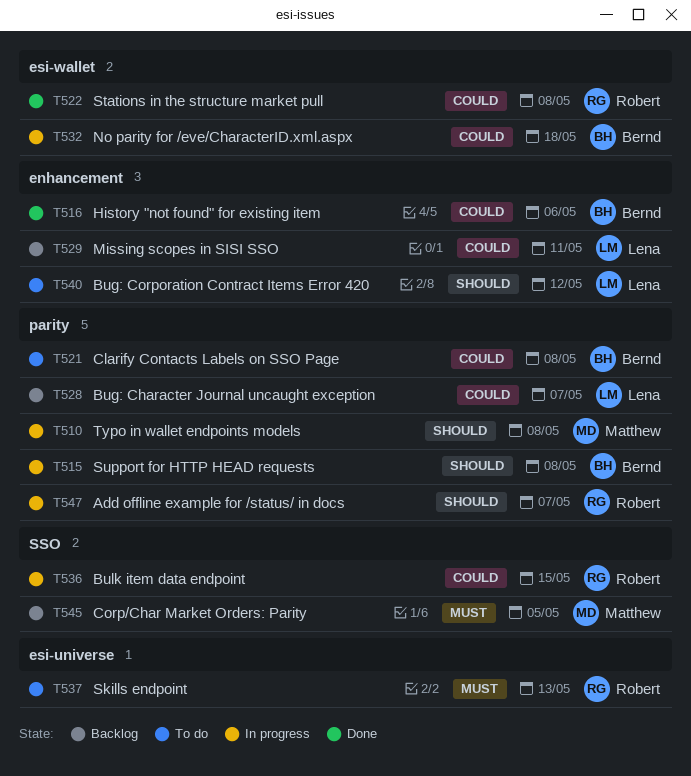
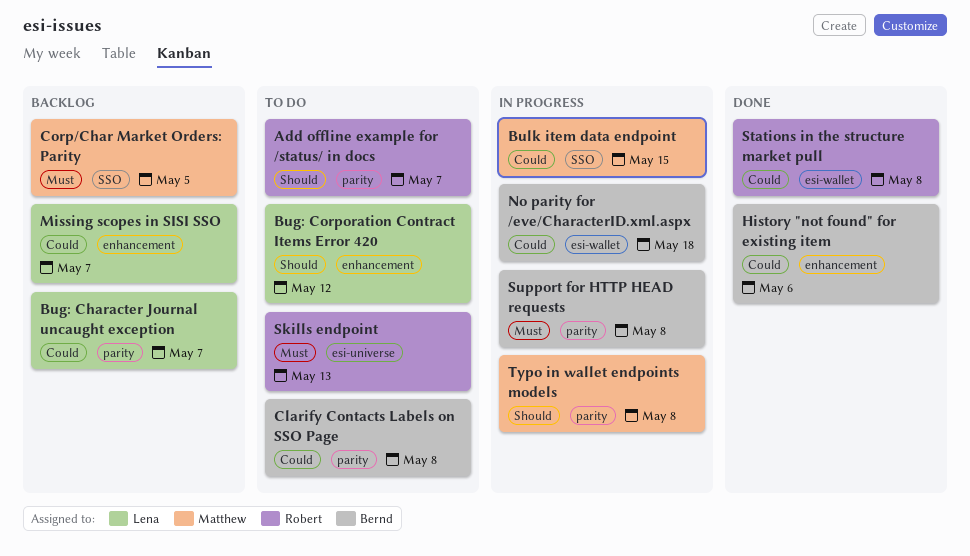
Add offline example for /status/ in docs, status: In progress -> To do
Bulk item data endpoint, owner: Robert -> Matthew
Missing scopes in SISI SSO, due: May 11 -> May 7
Support for HTTP HEAD requests, priority: Should -> Must

